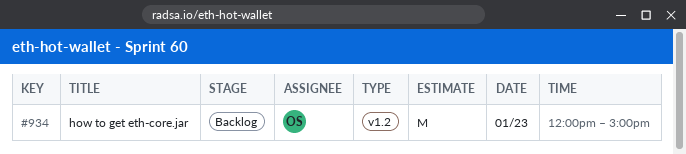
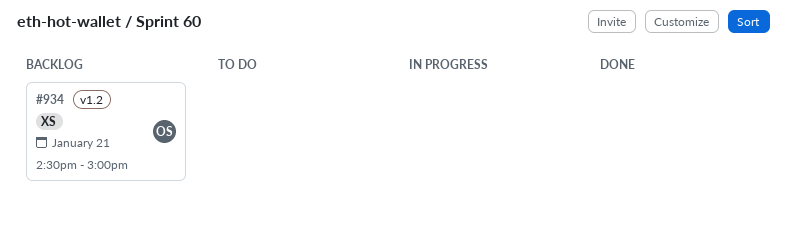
#934, estimate: M -> XS
#934, day: Jan 23 -> Jan 21
#934, begins: 12:00 -> 14:30

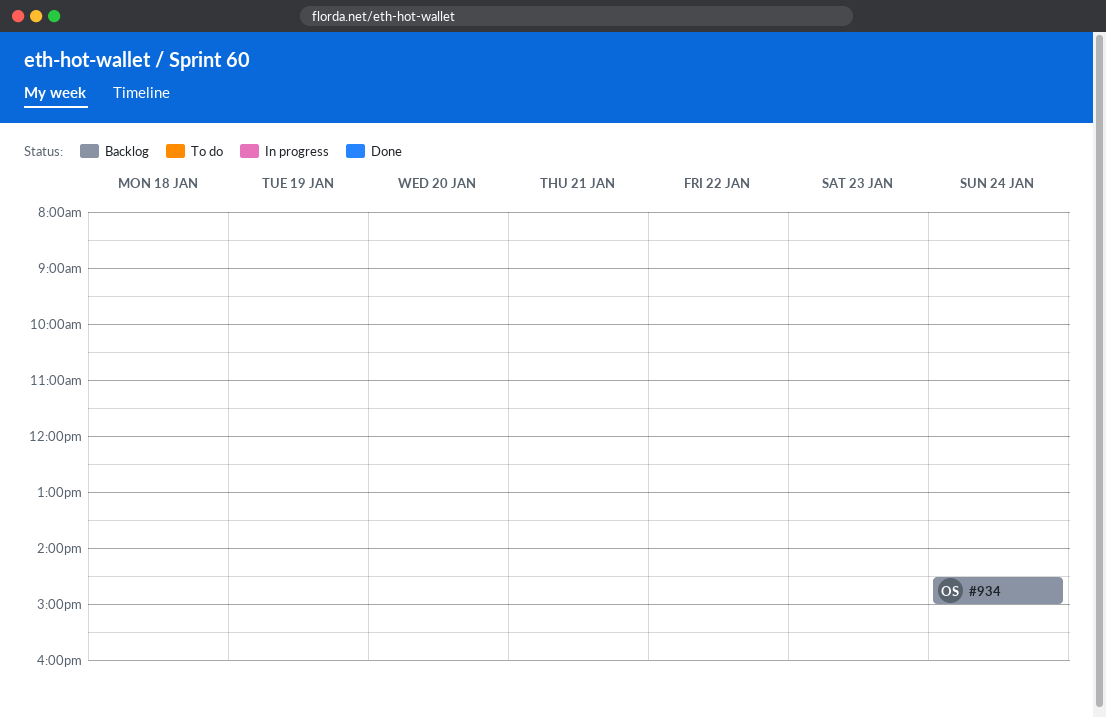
#934, day: Jan 21 -> Jan 24

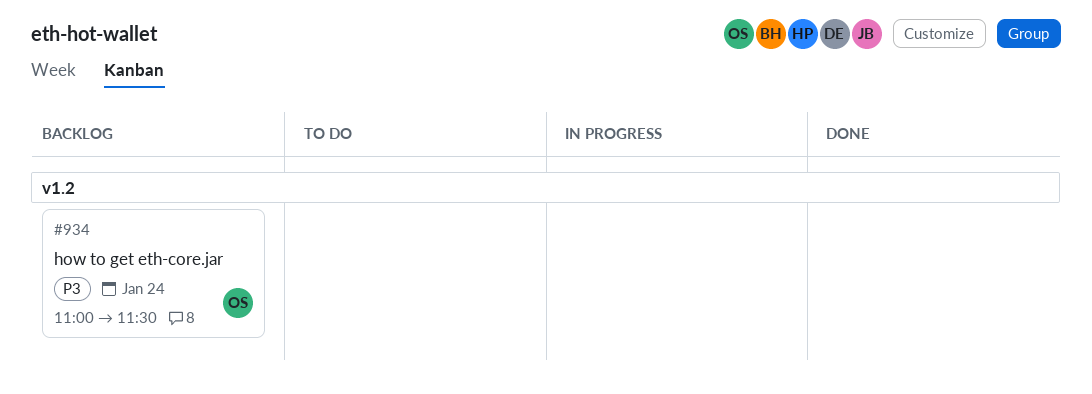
#934, begins: 14:30 -> 11:00
#934, ends: 15:00 -> 11:30

